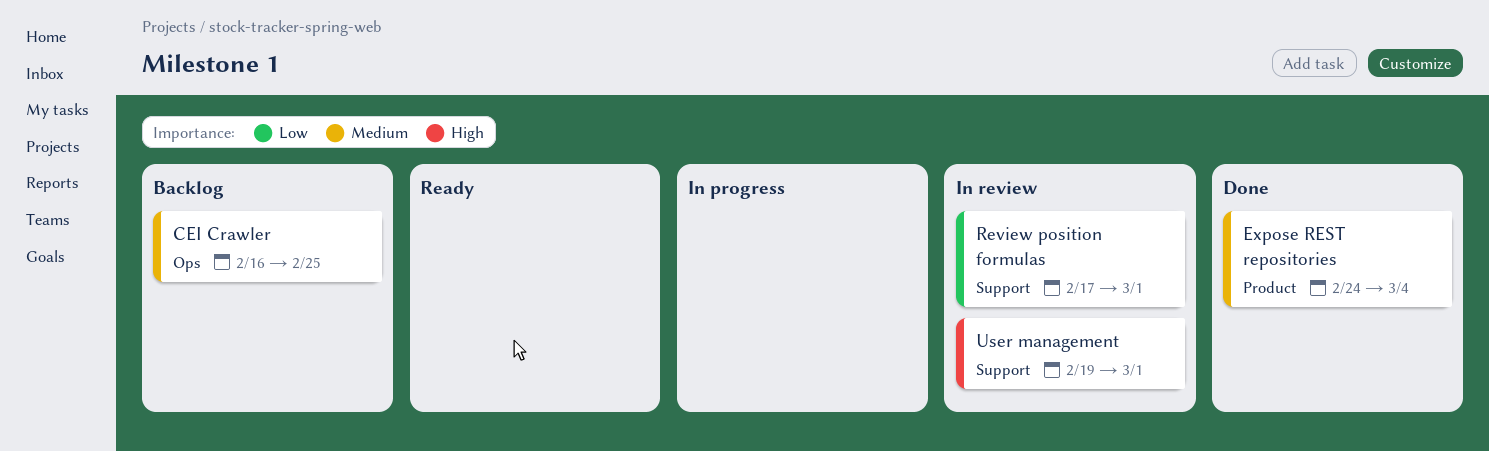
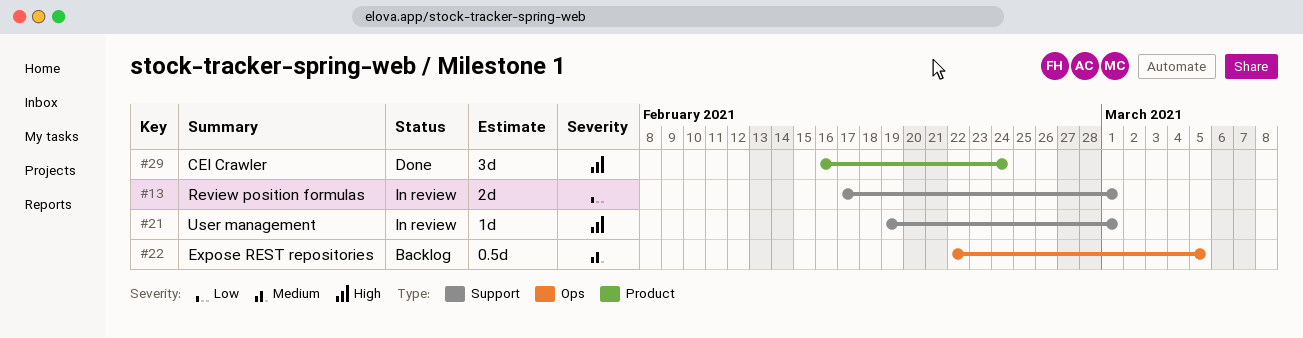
CEI Crawler, status: Backlog -> Done
CEI Crawler, priority: Medium -> High
CEI Crawler, label: Ops -> Product
CEI Crawler, due: Feb 25 -> Feb 24
Expose REST repositories, status: Done -> Backlog
Expose REST repositories, label: Product -> Ops
Expose REST repositories, start: Feb 24 -> Feb 22
Expose REST repositories, due: Mar 4 -> Mar 5

